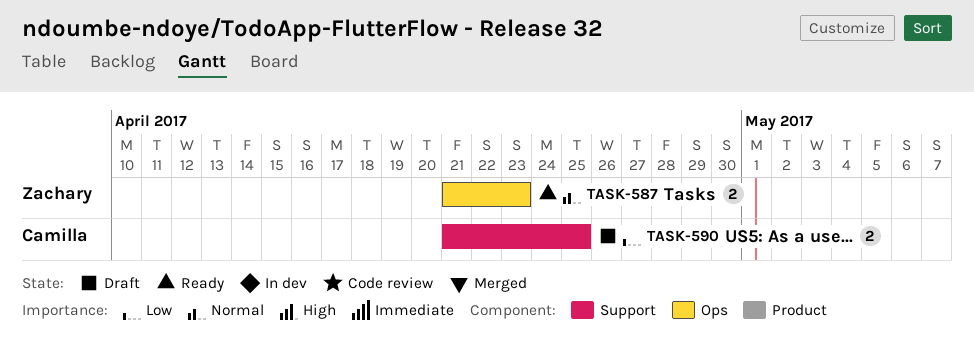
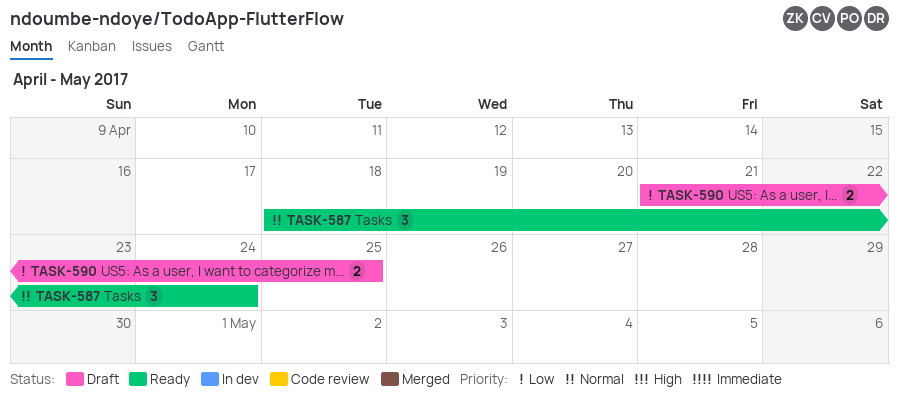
TASK-587, estimate: 2 -> 3
TASK-587, start: Apr 21 -> Apr 18
TASK-587, due: Apr 23 -> Apr 24

